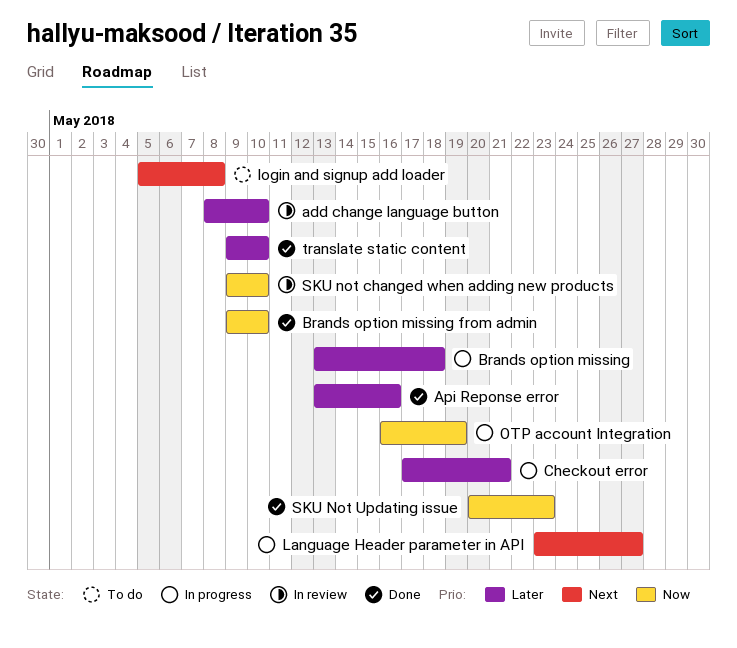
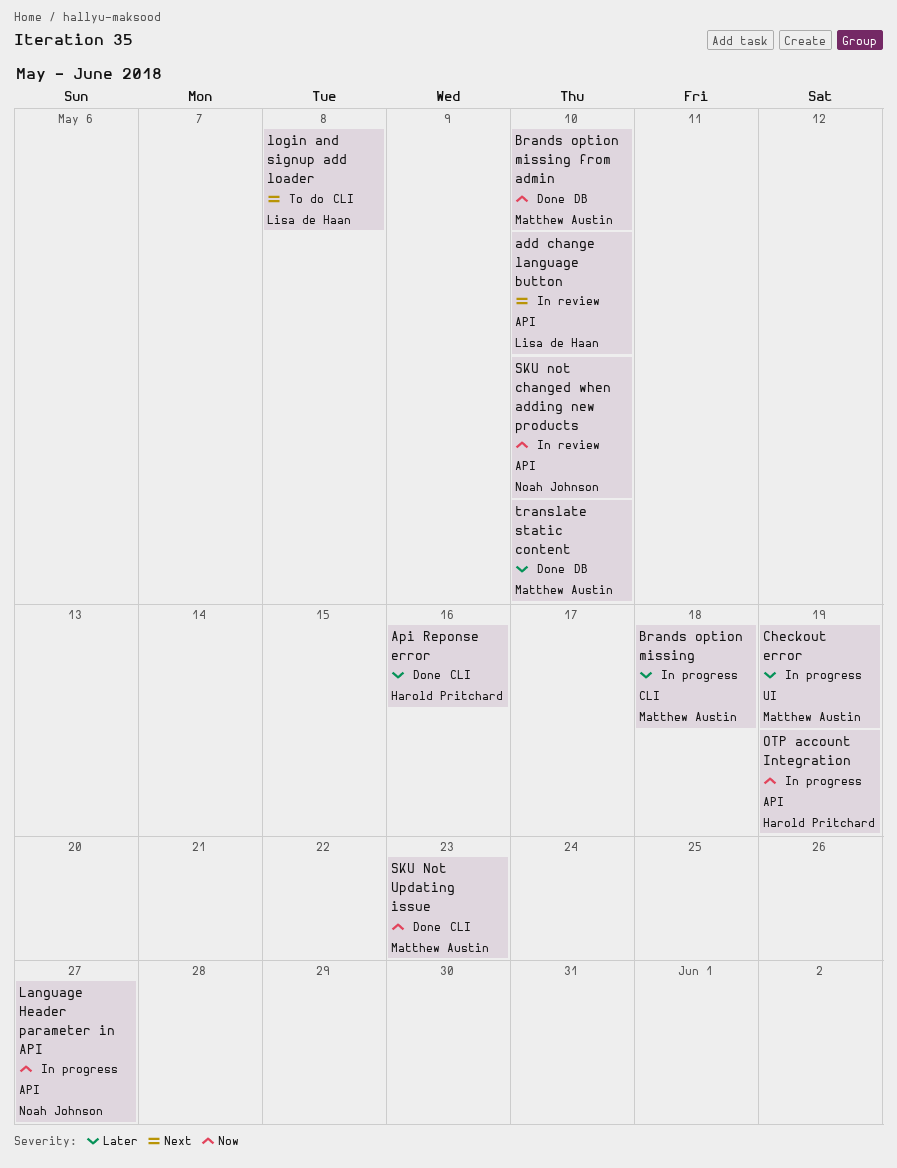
add change language button, priority: Later -> Next
Checkout error, due: May 21 -> May 19
Language Header parameter in API, priority: Next -> Now

